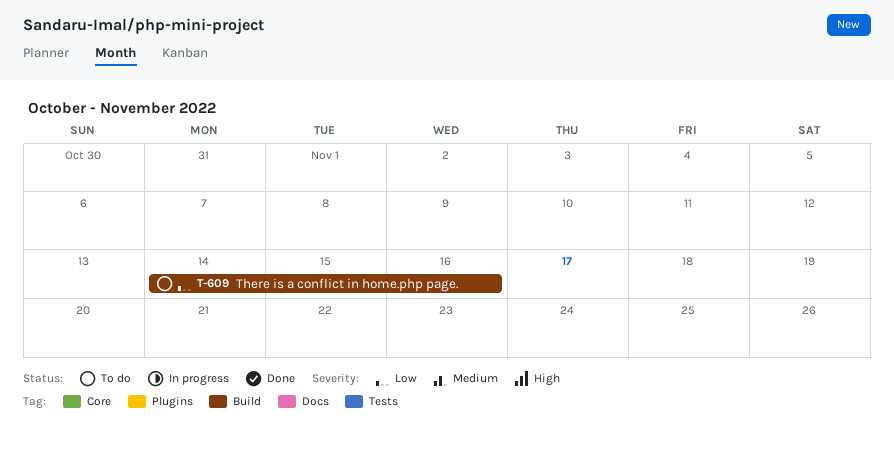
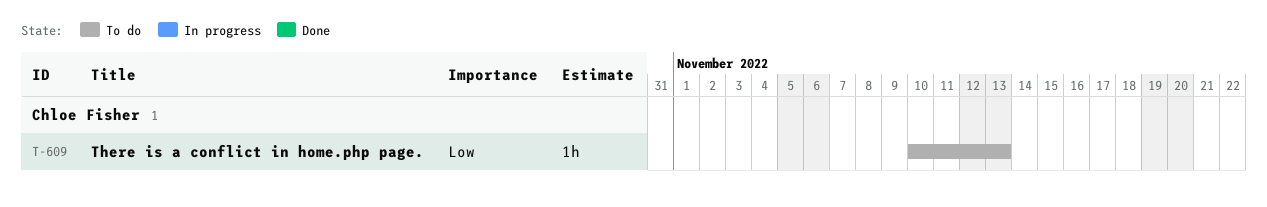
T-609, start: Nov 14 -> Nov 10
T-609, due: Nov 16 -> Nov 13

